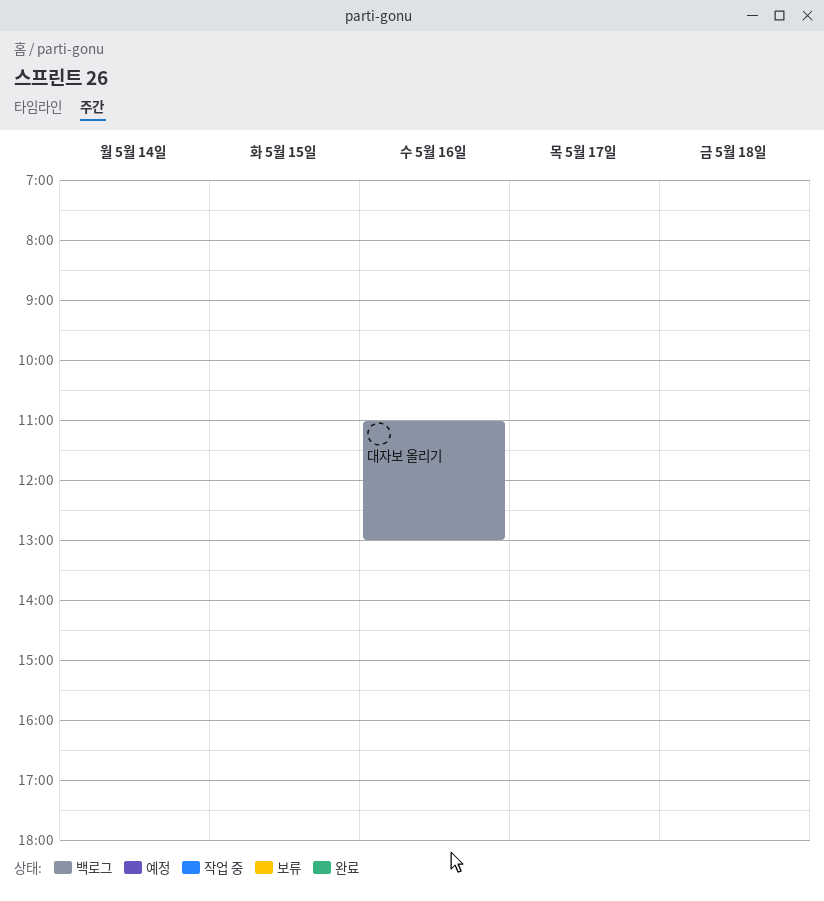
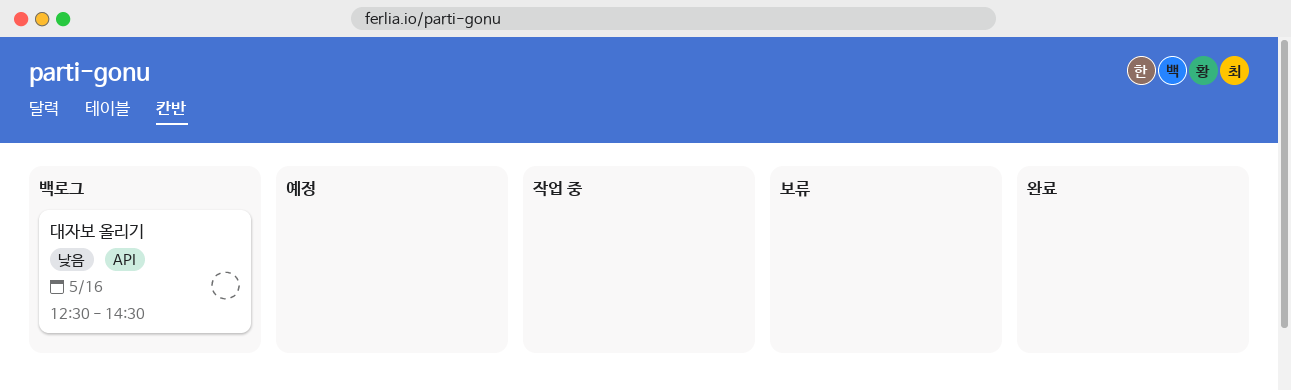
대자보 올리기, begins: 11:00 -> 12:30
대자보 올리기, ends: 13:00 -> 14:30

